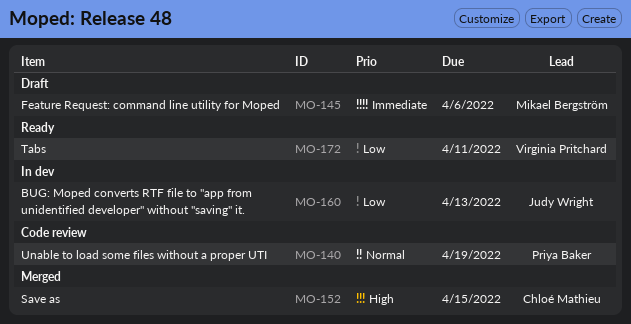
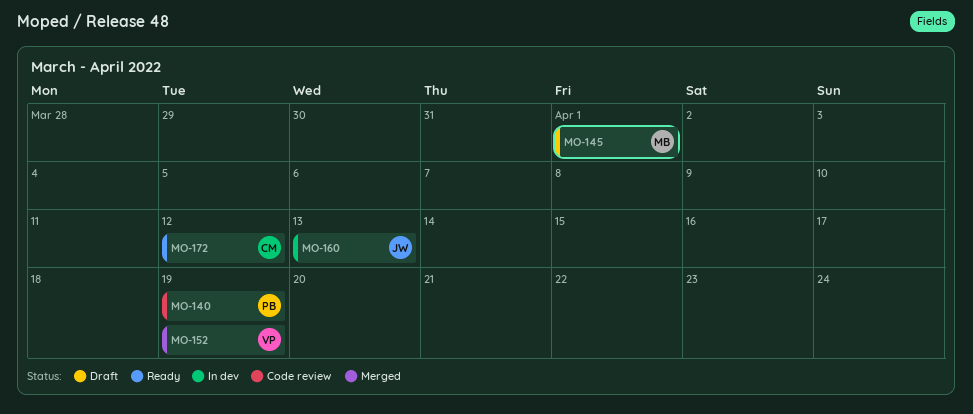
MO-145, due: Apr 6 -> Apr 1
MO-152, owner: Chloé Mathieu -> Virginia Pritchard
MO-152, due: Apr 15 -> Apr 19
MO-172, owner: Virginia Pritchard -> Chloé Mathieu
MO-172, due: Apr 11 -> Apr 12

